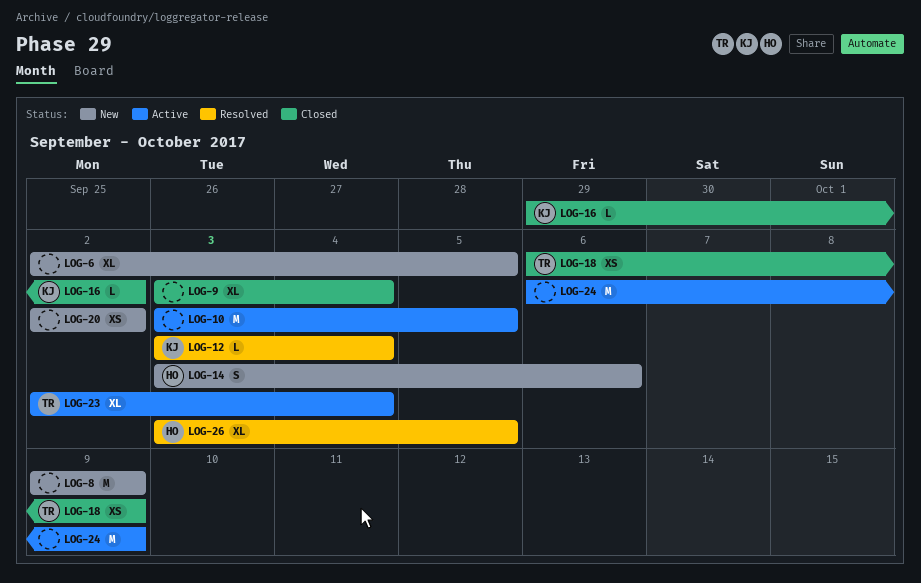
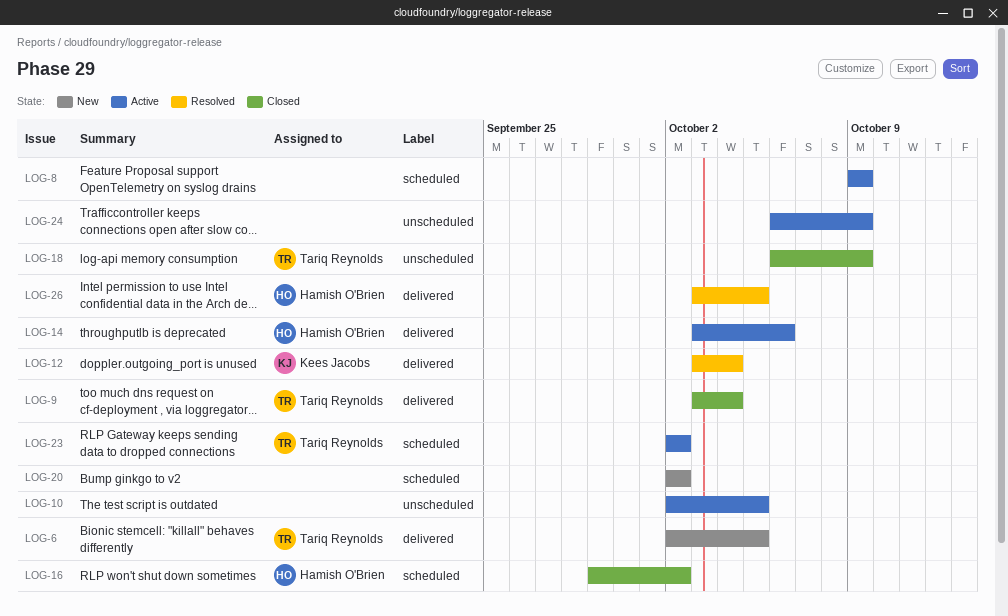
LOG-6, owner: none -> Tariq Reynolds
LOG-8, status: New -> Active
LOG-9, owner: none -> Tariq Reynolds
LOG-10, start: Oct 3 -> Oct 2
LOG-14, status: New -> Active
LOG-16, owner: Kees Jacobs -> Hamish O'Brien
LOG-23, due: Oct 4 -> Oct 2

